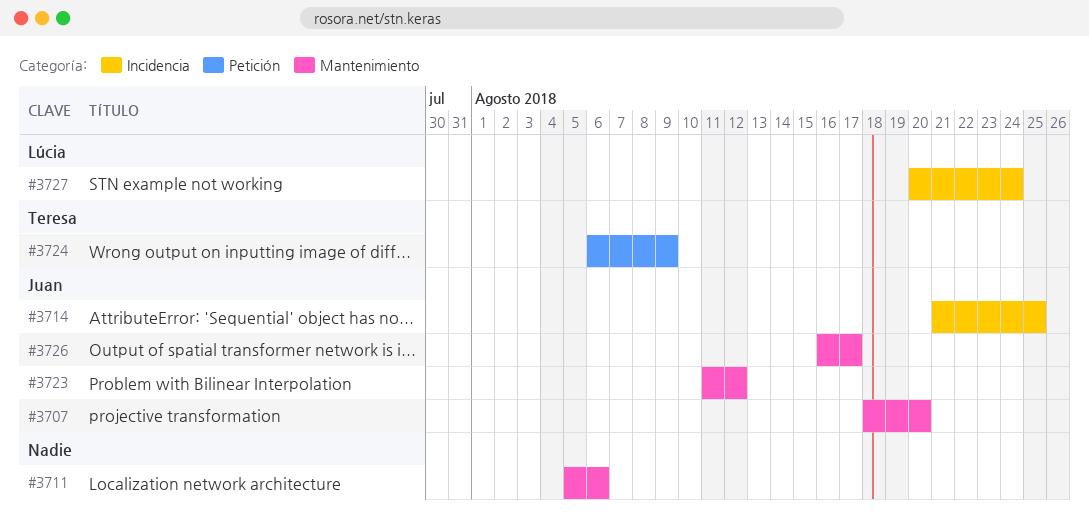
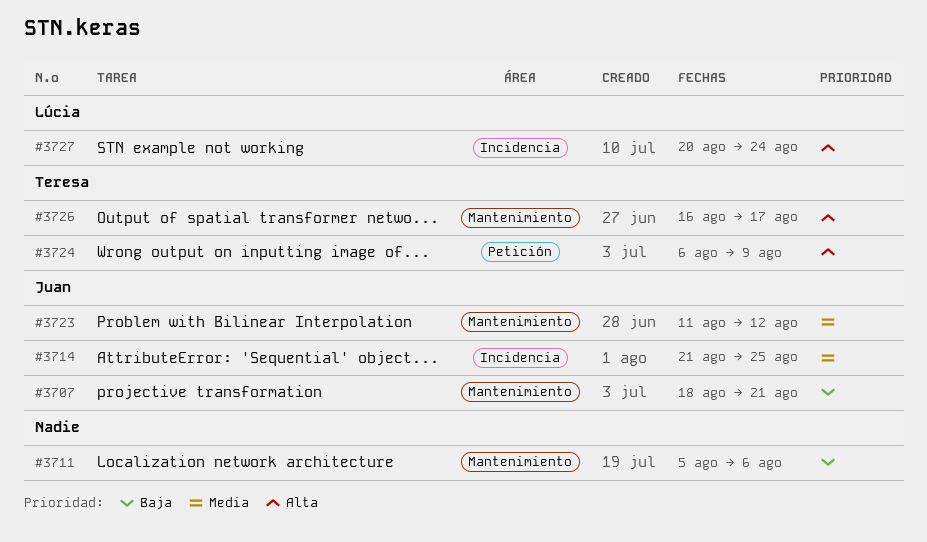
#3707, due: Aug 20 -> Aug 21
#3726, owner: Juan -> Teresa

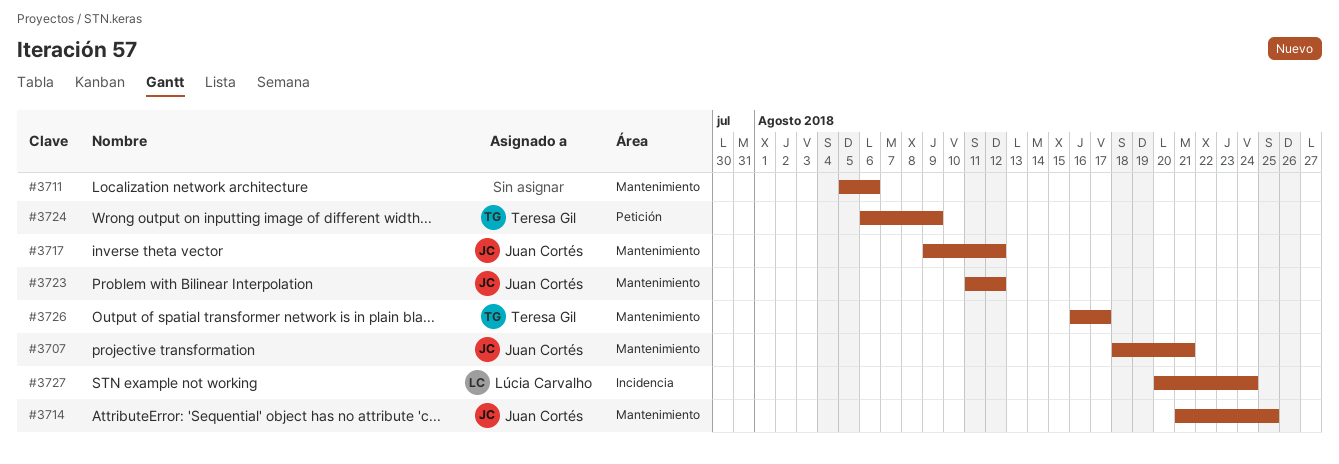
#3714, label: Incidencia -> Mantenimiento
#3717: none -> present

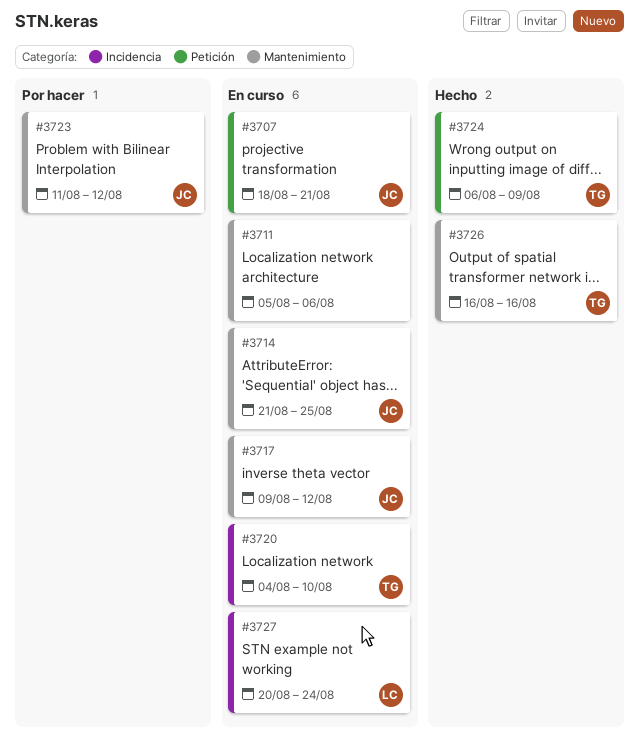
#3707, label: Mantenimiento -> Petición
#3720: none -> present
#3726, due: Aug 17 -> Aug 16

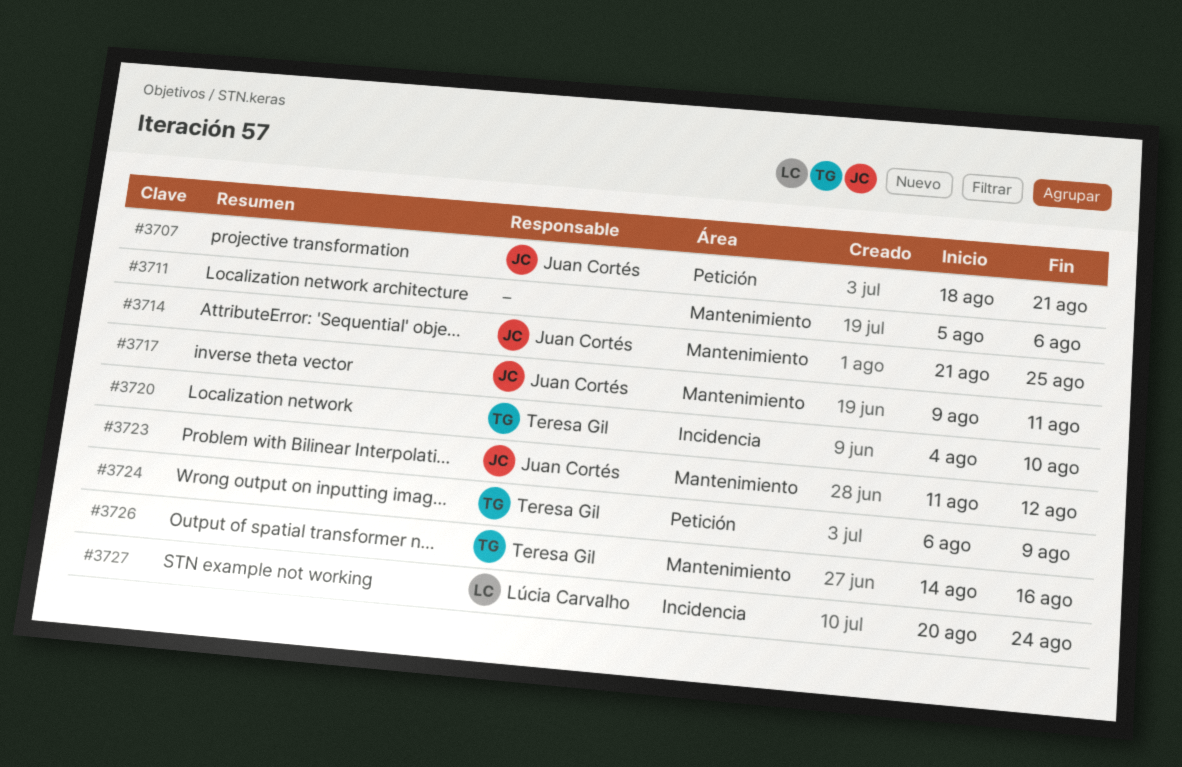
#3717, due: Aug 12 -> Aug 11
#3726, start: Aug 16 -> Aug 14

